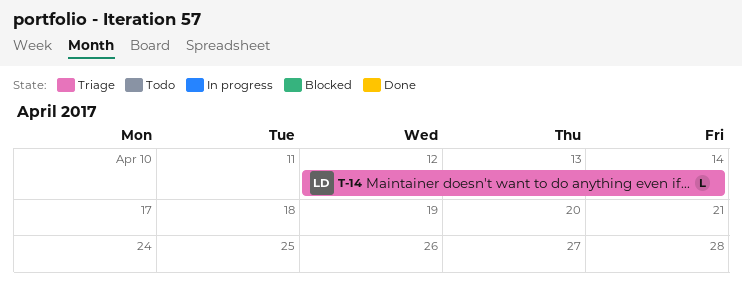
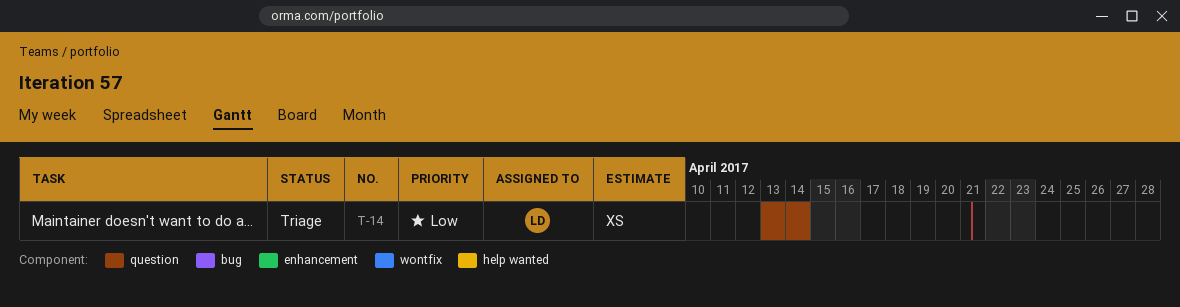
T-14, estimate: L -> XS
T-14, start: Apr 12 -> Apr 13

